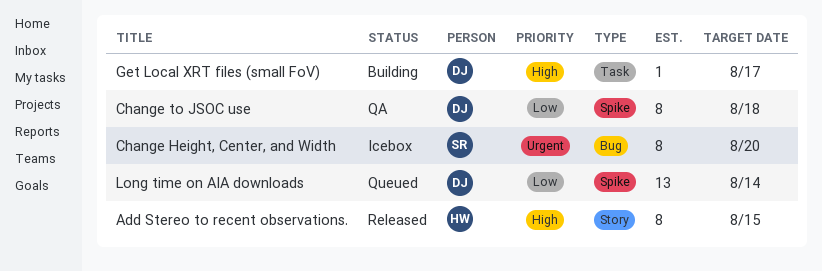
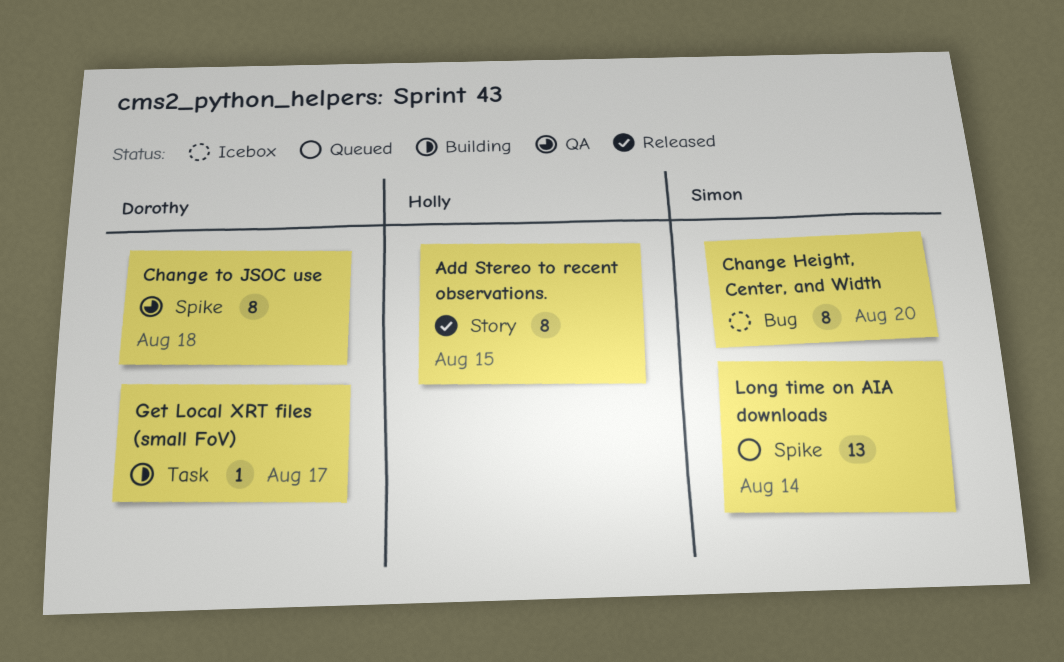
Long time on AIA downloads, owner: Dorothy -> Simon

